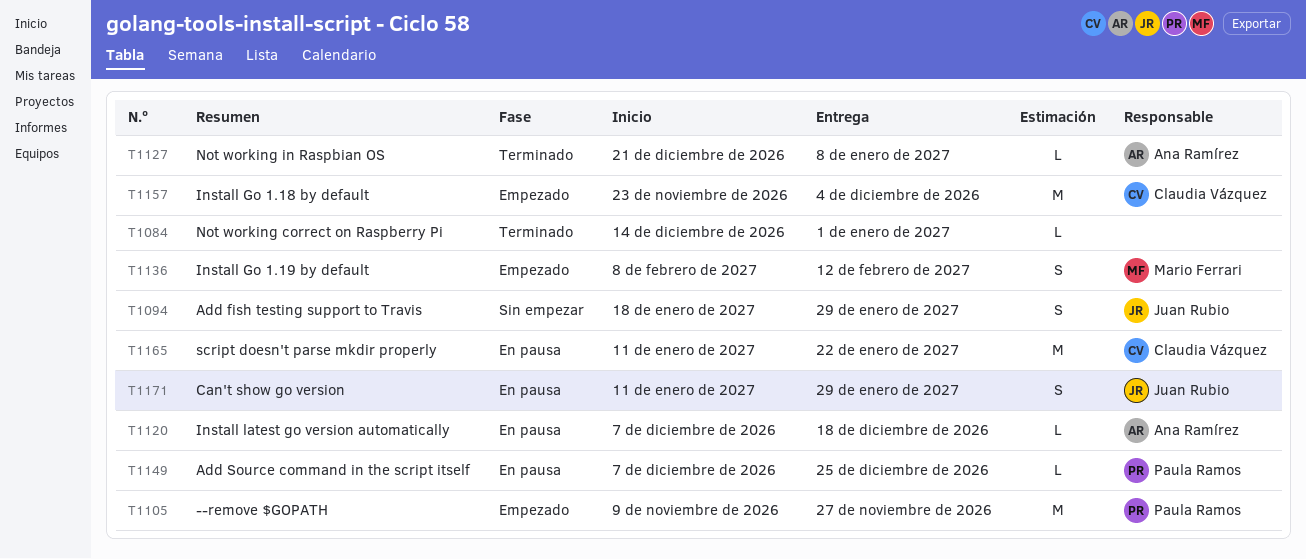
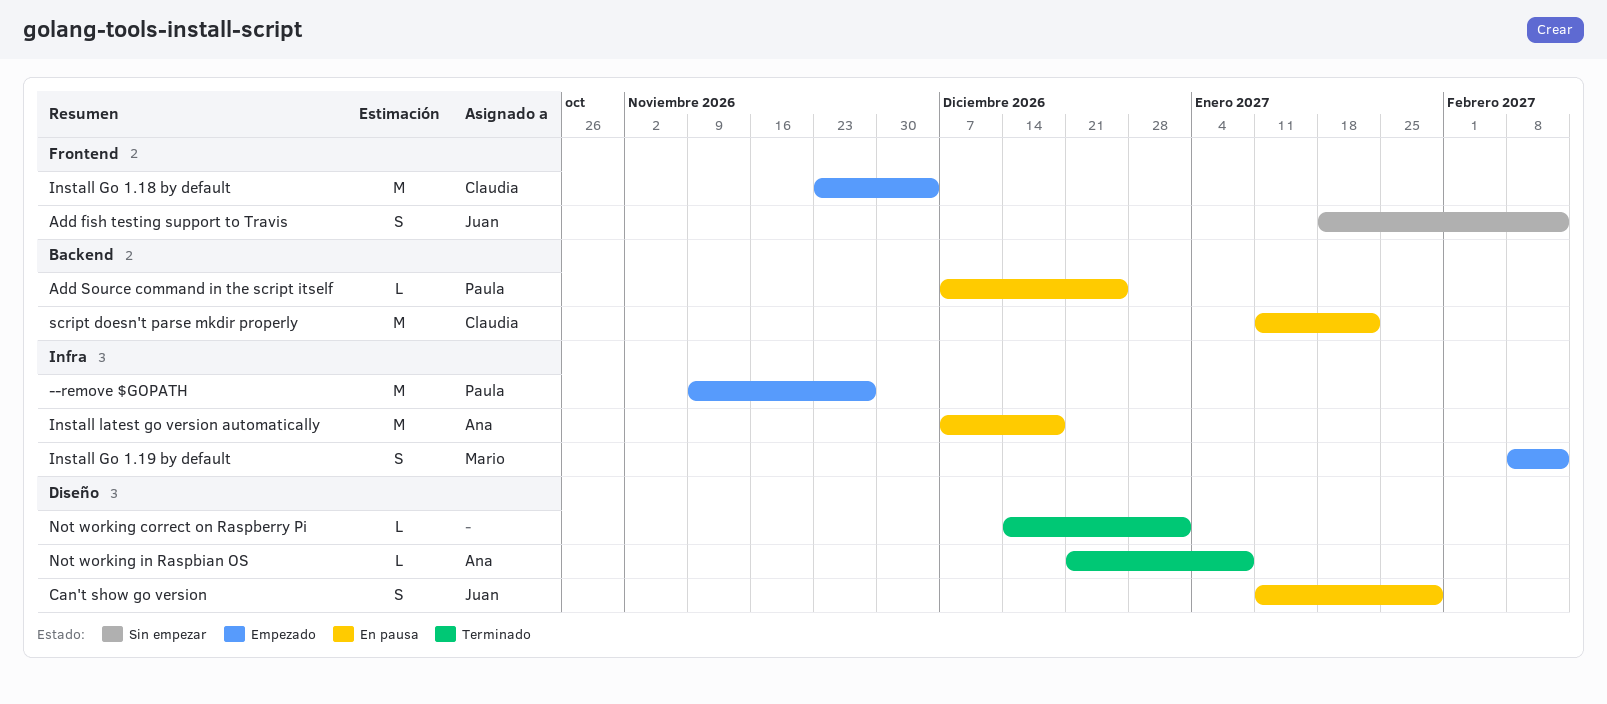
Add fish testing support to Travis, due: Jan 29 -> Feb 12
Install latest go version automatically, estimate: L -> M

